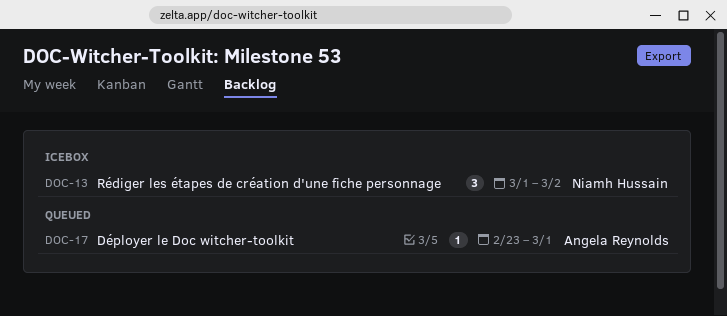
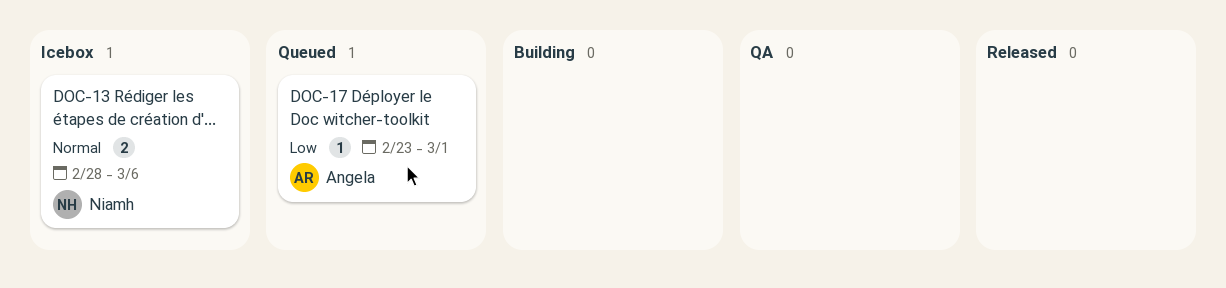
DOC-13, estimate: 3 -> 2
DOC-13, start: Mar 1 -> Feb 28
DOC-13, due: Mar 2 -> Mar 6

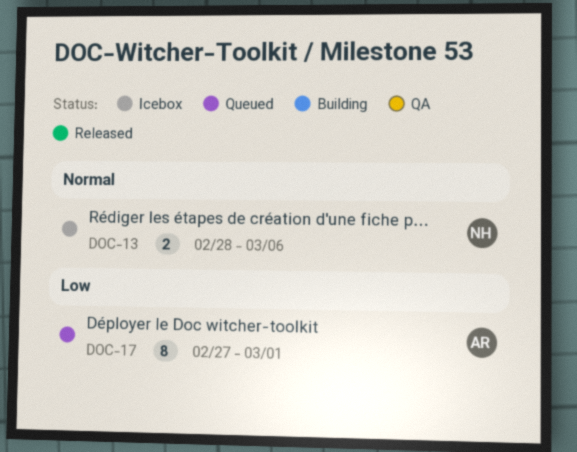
DOC-17, estimate: 1 -> 8
DOC-17, start: Feb 23 -> Feb 27

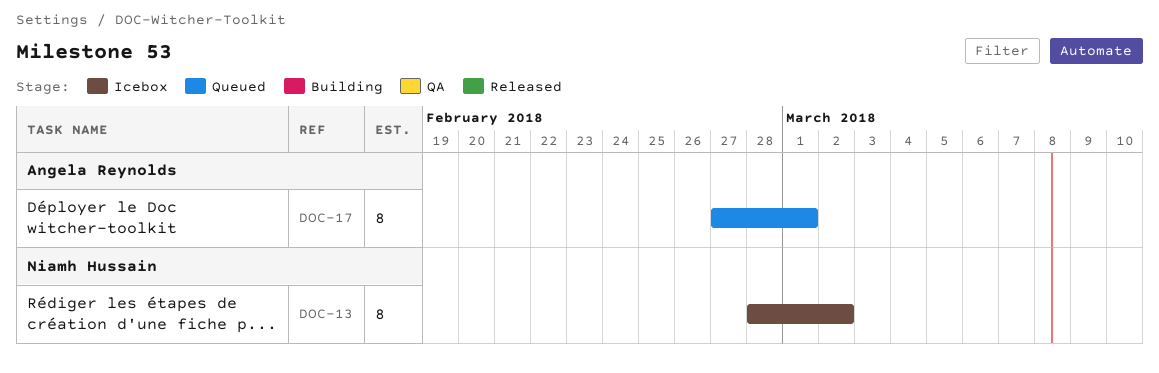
DOC-13, estimate: 2 -> 8
DOC-13, due: Mar 6 -> Mar 2

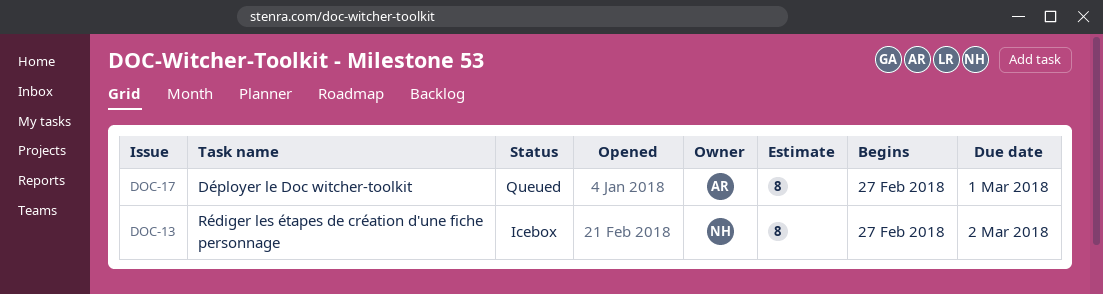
DOC-13, start: Feb 28 -> Feb 27

